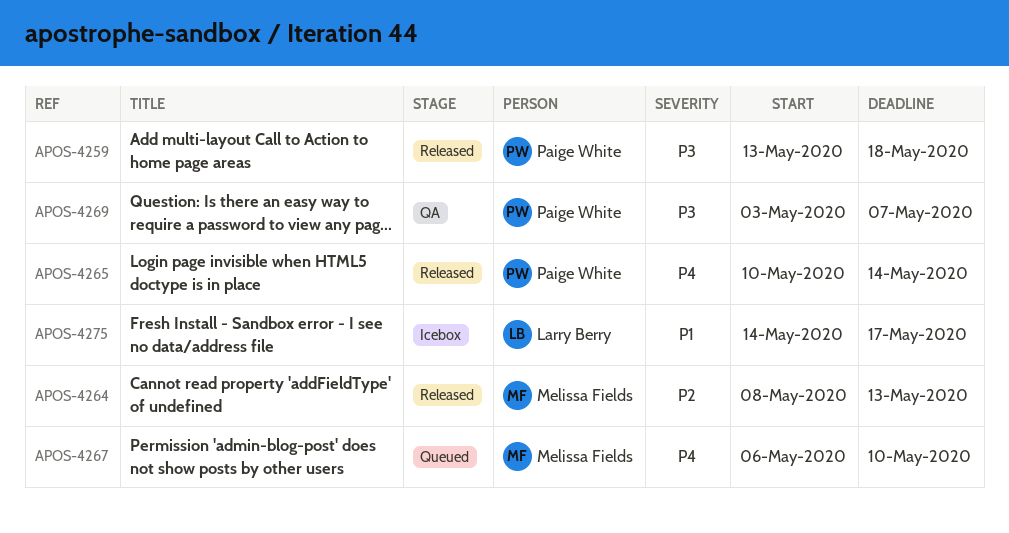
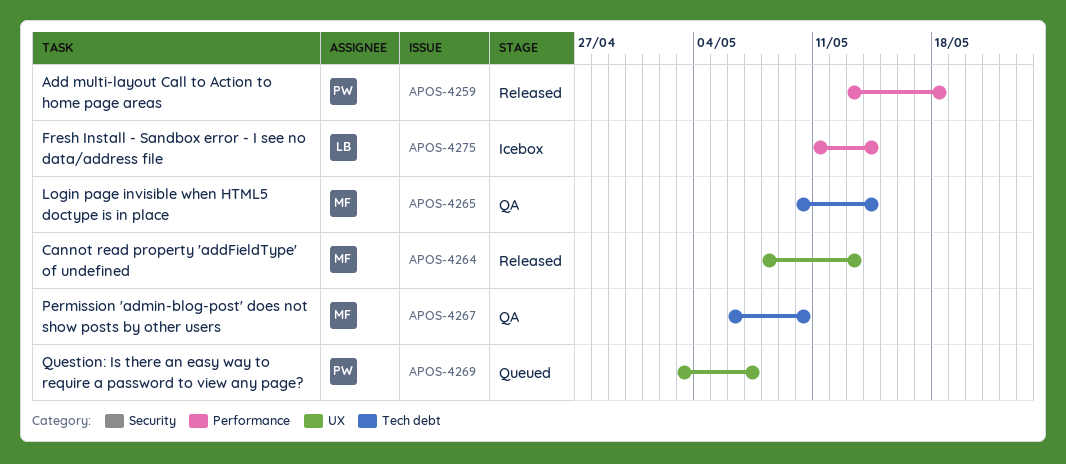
APOS-4265, status: Released -> QA
APOS-4265, owner: Paige White -> Melissa Fields
APOS-4267, status: Queued -> QA
APOS-4269, status: QA -> Queued
APOS-4275, start: May 14 -> May 11
APOS-4275, due: May 17 -> May 14

